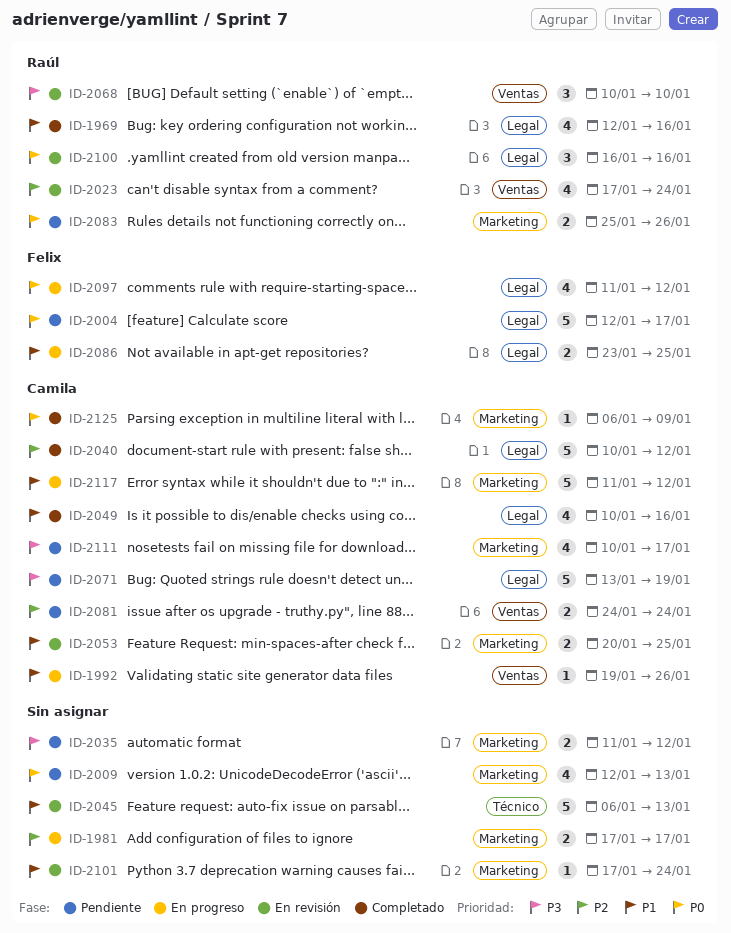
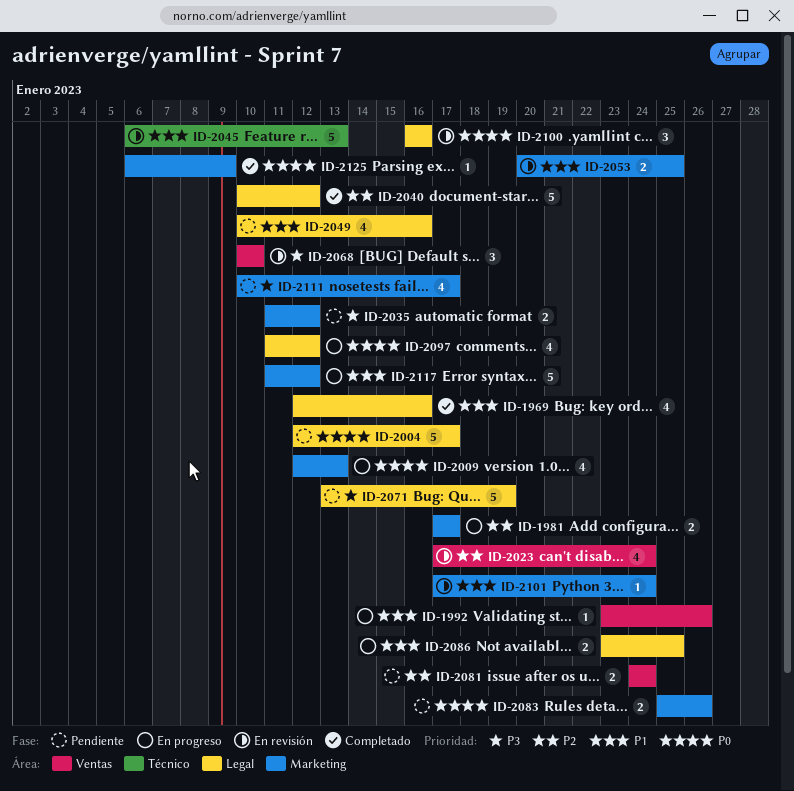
ID-1992, start: Jan 19 -> Jan 23
ID-2009, status: Pendiente -> En progreso
ID-2049, status: Completado -> Pendiente

